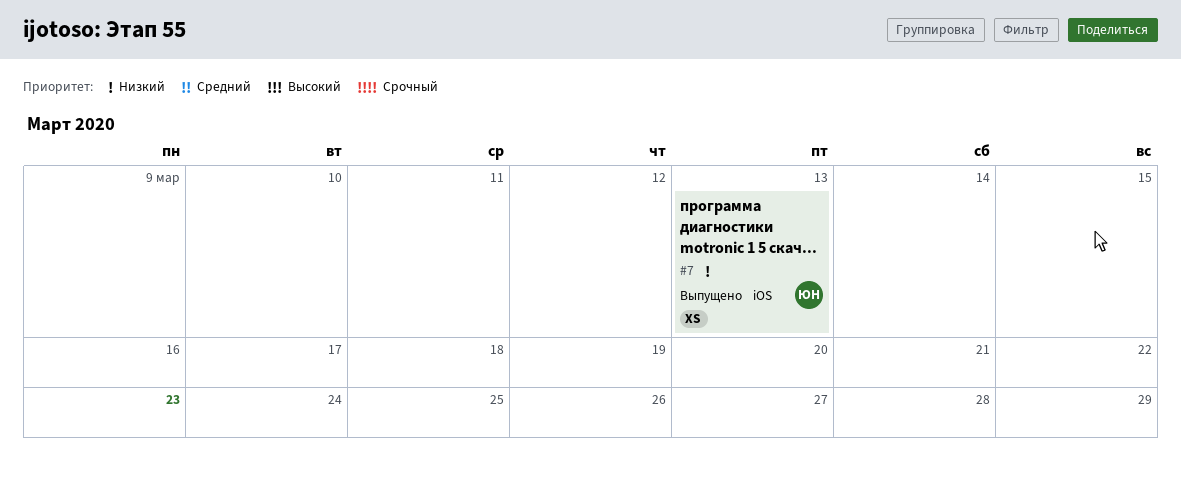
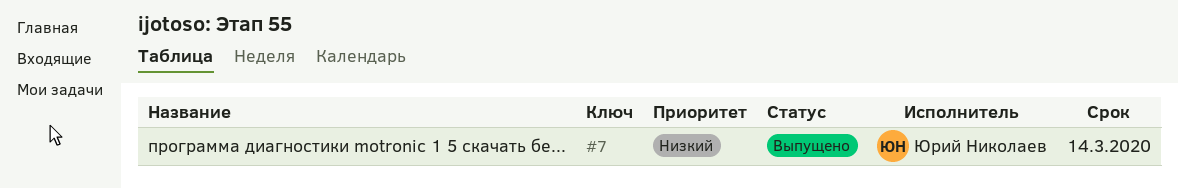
#7, due: Mar 13 -> Mar 14

